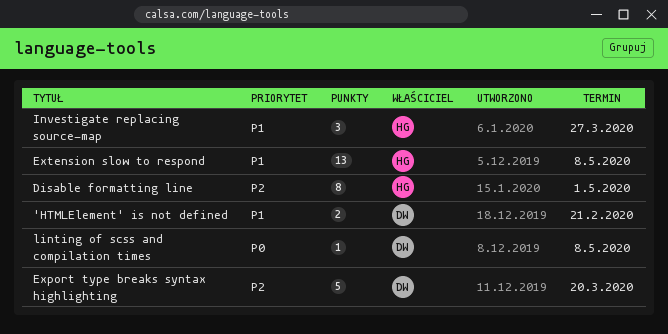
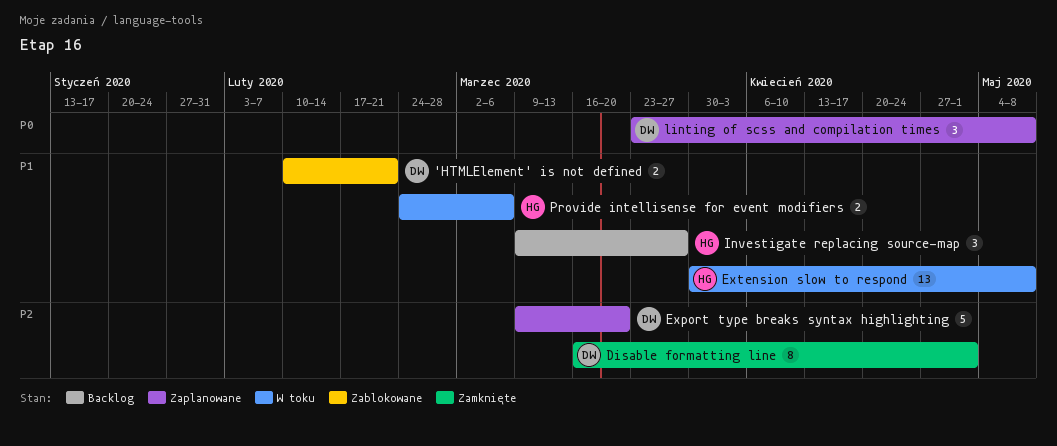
Disable formatting line, owner: HG -> DW
linting of scss and compilation times, estimate: 1 -> 3
Provide intellisense for event modifiers: none -> present

